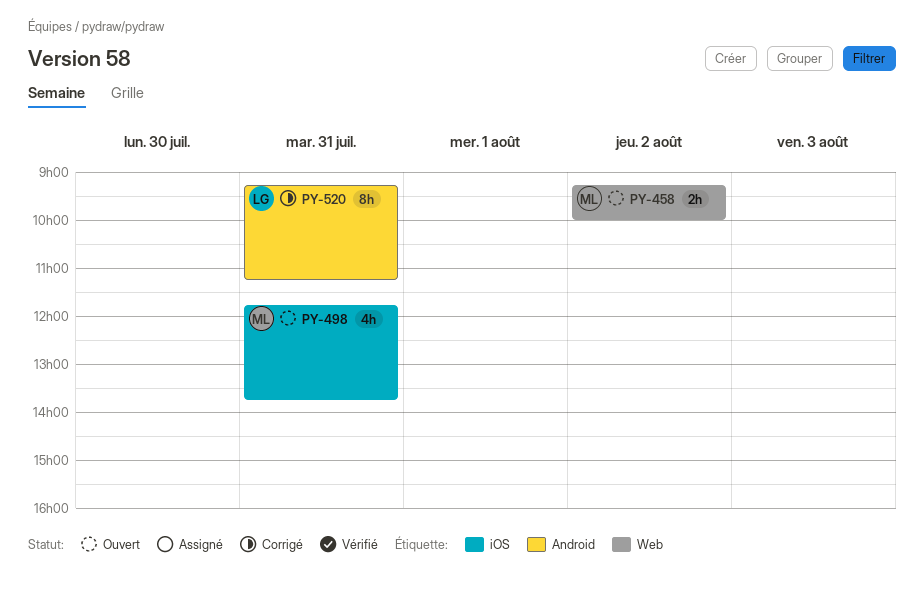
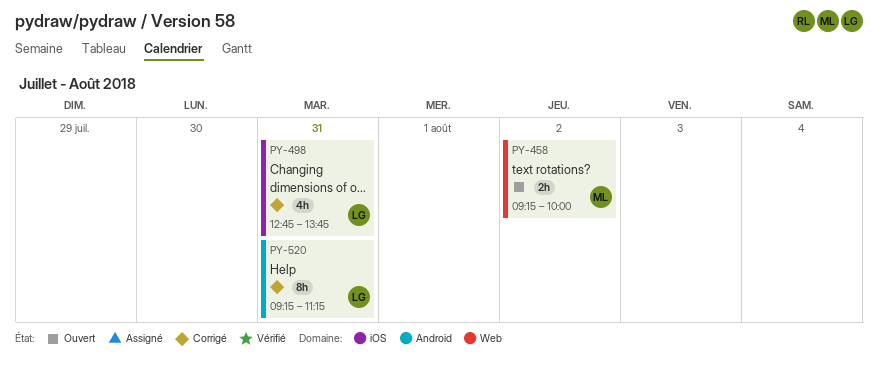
PY-498, status: Ouvert -> Corrigé
PY-498, owner: ML -> LG
PY-498, begins: 11:45 -> 12:45

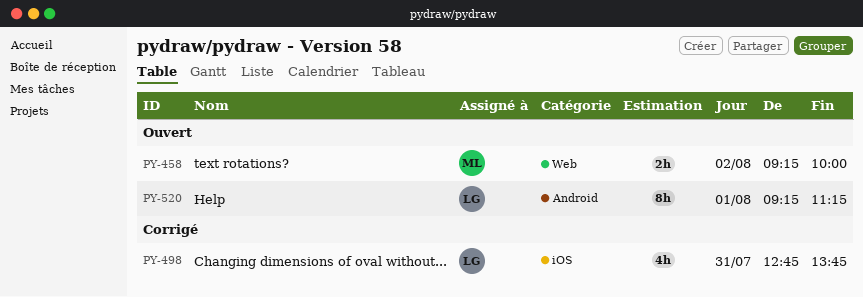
PY-520, status: Corrigé -> Ouvert
PY-520, day: Jul 31 -> Aug 1

